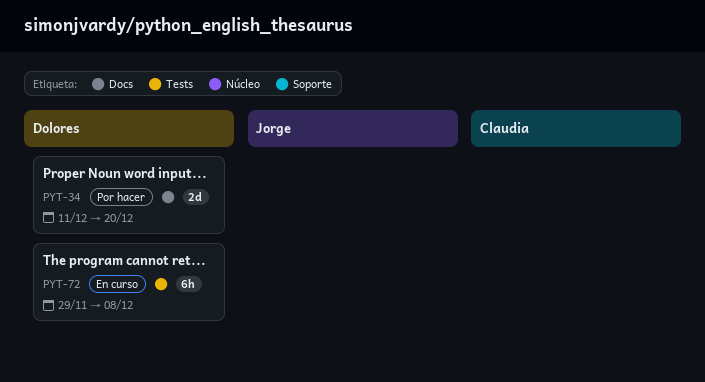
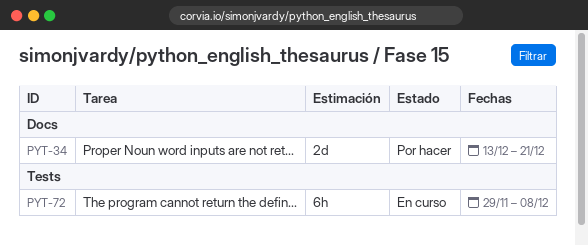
PYT-34, start: Dec 11 -> Dec 13
PYT-34, due: Dec 20 -> Dec 21

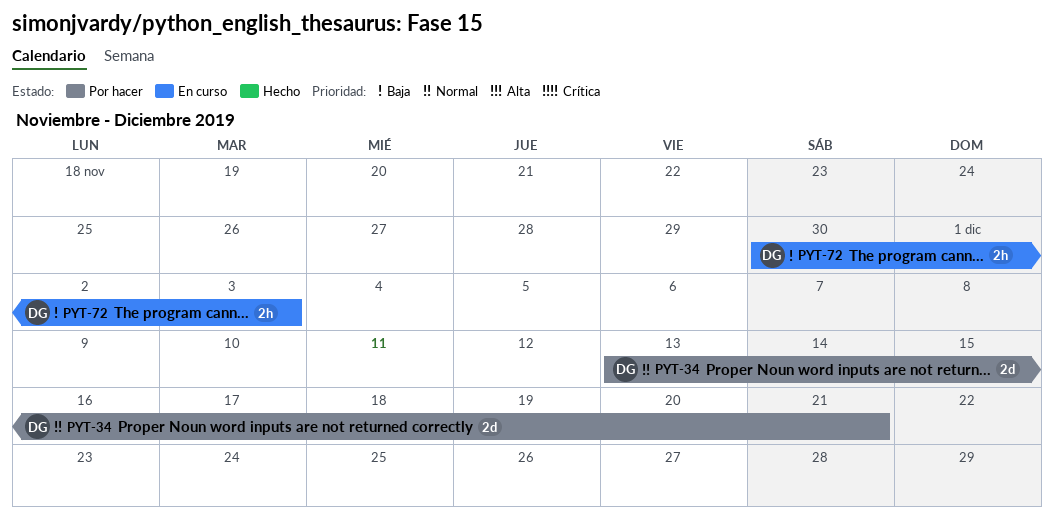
PYT-72, estimate: 6h -> 2h
PYT-72, start: Nov 29 -> Nov 30
PYT-72, due: Dec 8 -> Dec 3

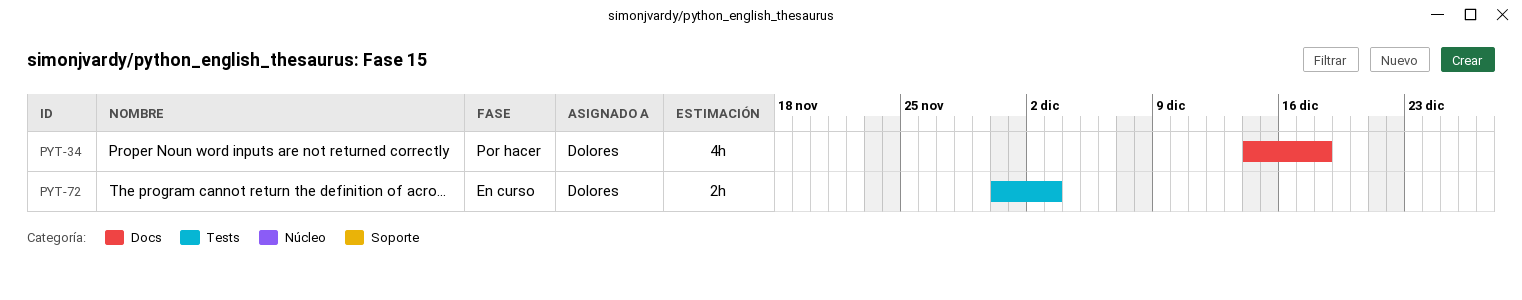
PYT-34, estimate: 2d -> 4h
PYT-34, start: Dec 13 -> Dec 14
PYT-34, due: Dec 21 -> Dec 18

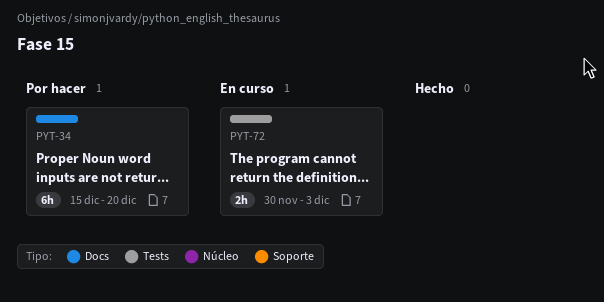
PYT-34, estimate: 4h -> 6h
PYT-34, start: Dec 14 -> Dec 15
PYT-34, due: Dec 18 -> Dec 20

